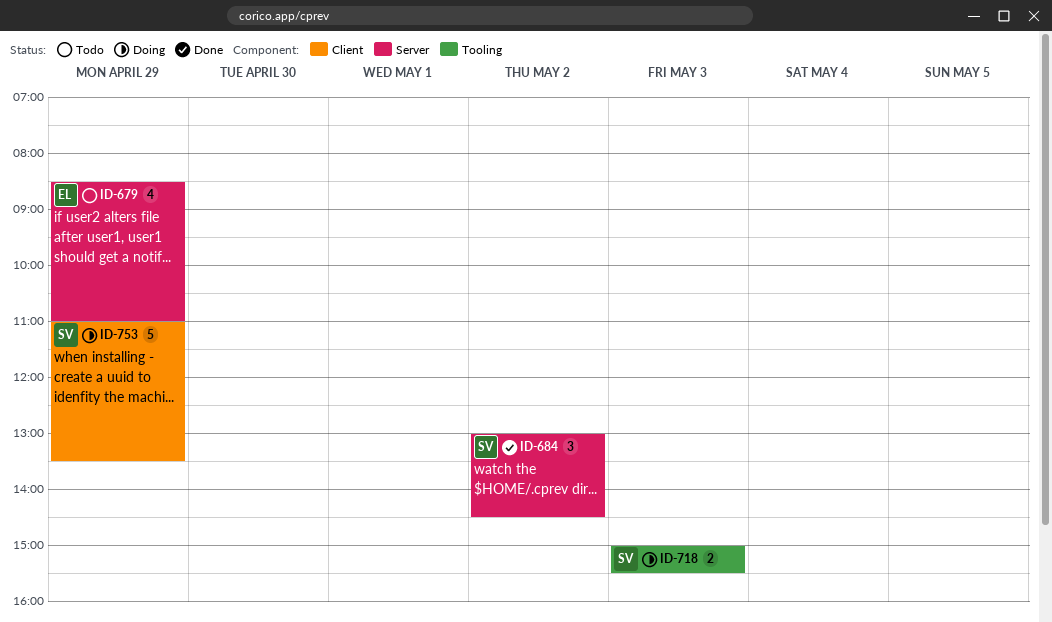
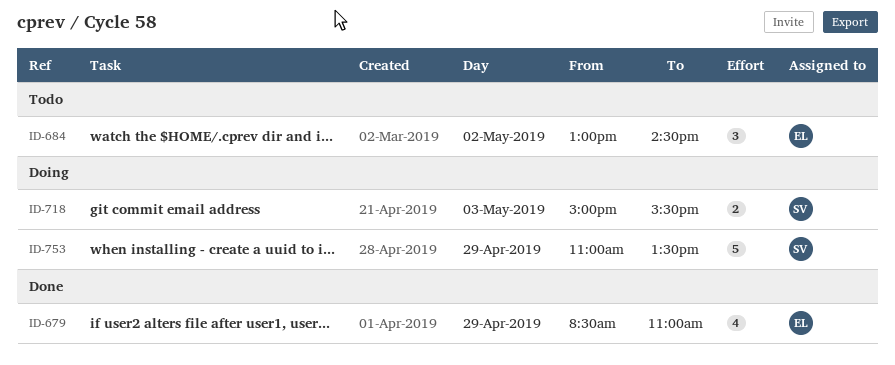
ID-679, status: Todo -> Done
ID-684, status: Done -> Todo
ID-684, owner: SV -> EL

